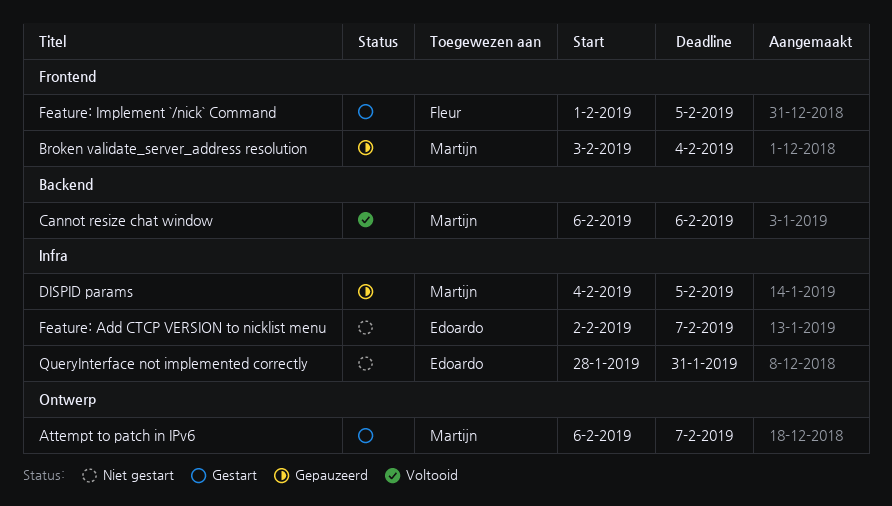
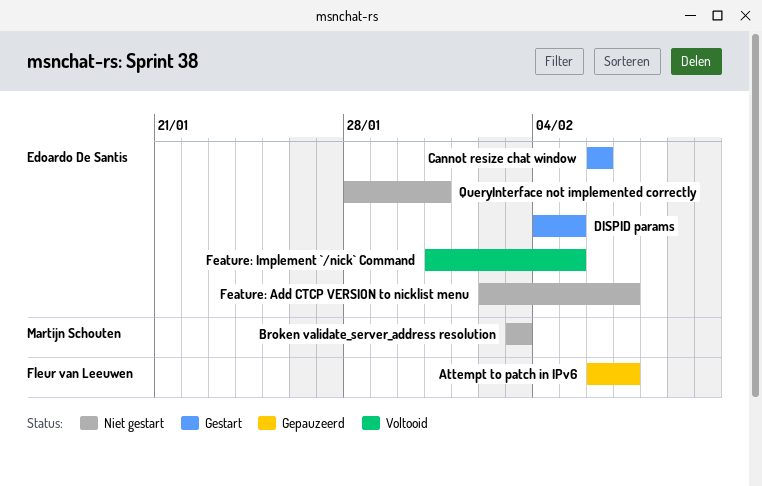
Attempt to patch in IPv6, status: Gestart -> Gepauzeerd
Attempt to patch in IPv6, owner: Martijn Schouten -> Fleur van Leeuwen
Broken validate_server_address resolution, status: Gepauzeerd -> Niet gestart
Broken validate_server_address resolution, due: Feb 4 -> Feb 3
Cannot resize chat window, status: Voltooid -> Gestart
Cannot resize chat window, owner: Martijn Schouten -> Edoardo De Santis
DISPID params, status: Gepauzeerd -> Gestart
DISPID params, owner: Martijn Schouten -> Edoardo De Santis
Feature: Implement `/nick` Command, status: Gestart -> Voltooid
Feature: Implement `/nick` Command, owner: Fleur van Leeuwen -> Edoardo De Santis
Feature: Implement `/nick` Command, start: Feb 1 -> Jan 31

